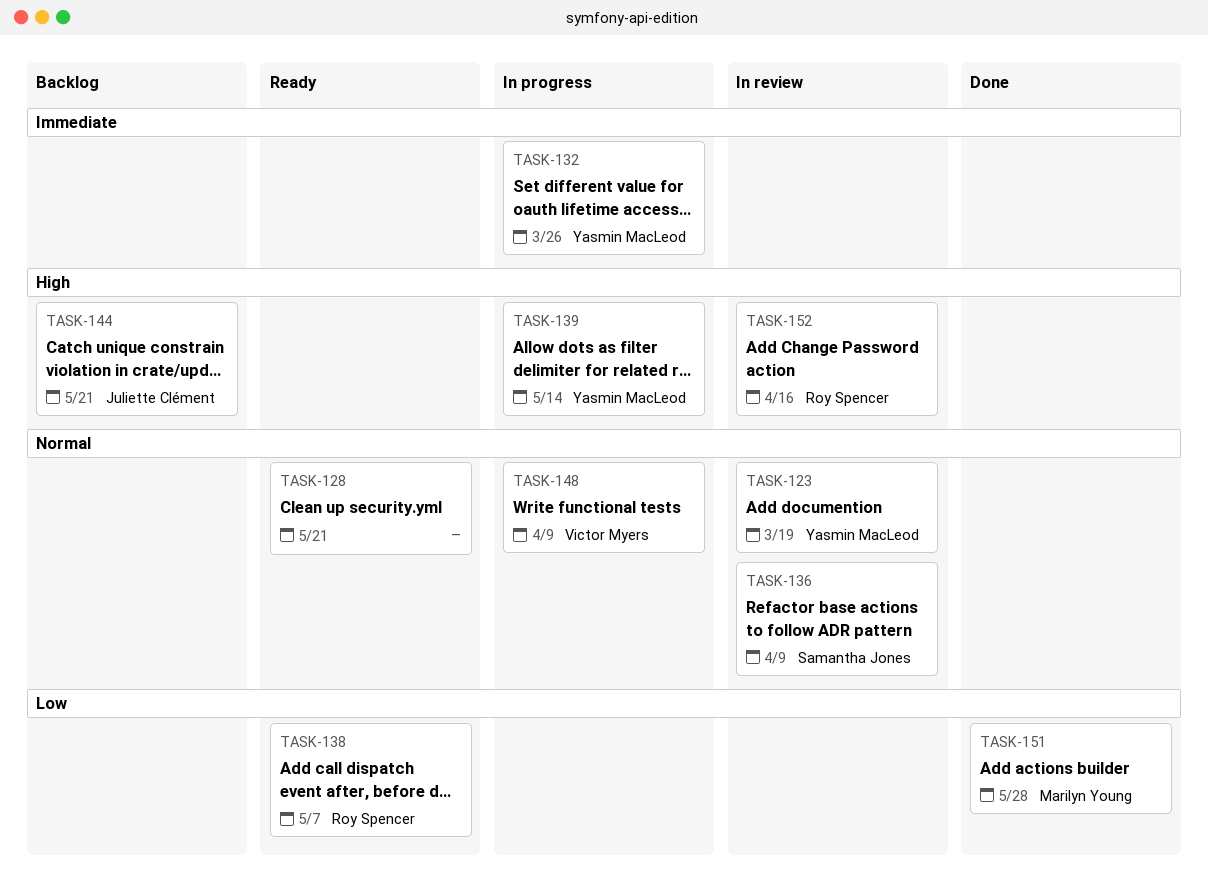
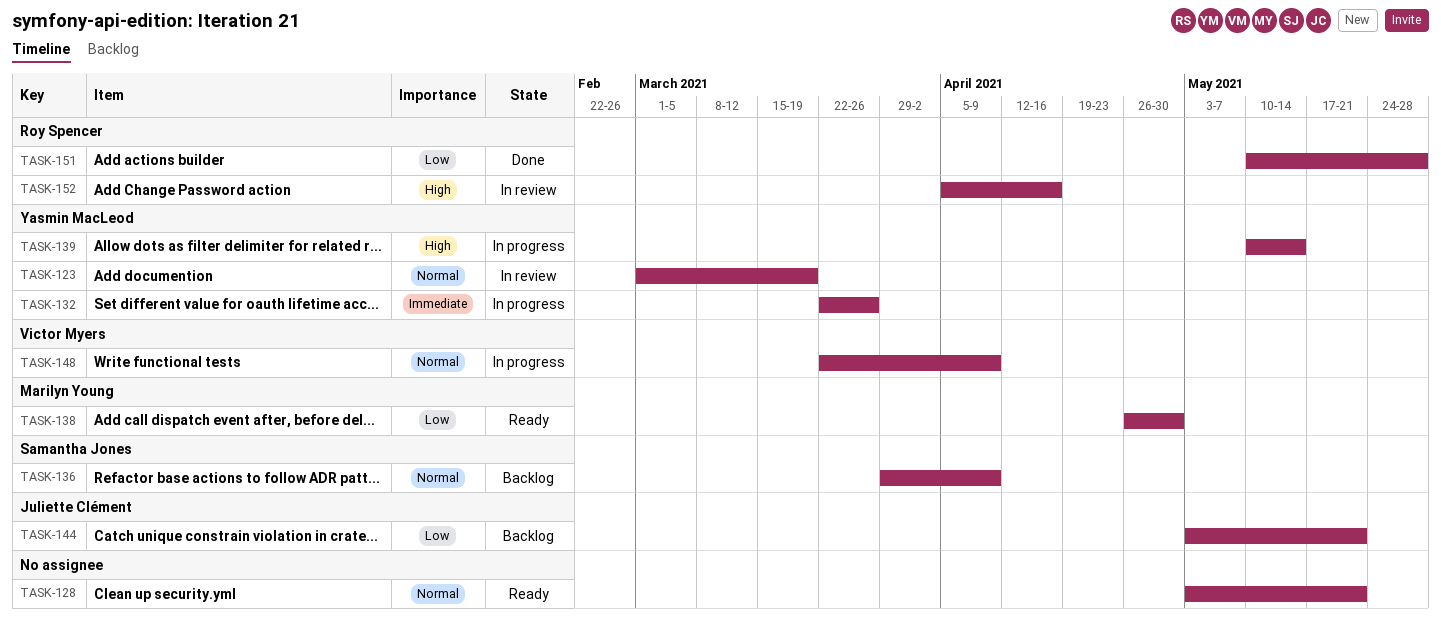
TASK-136, status: In review -> Backlog
TASK-138, owner: Roy Spencer -> Marilyn Young
TASK-138, due: May 7 -> Apr 30
TASK-144, priority: High -> Low
TASK-151, owner: Marilyn Young -> Roy Spencer

